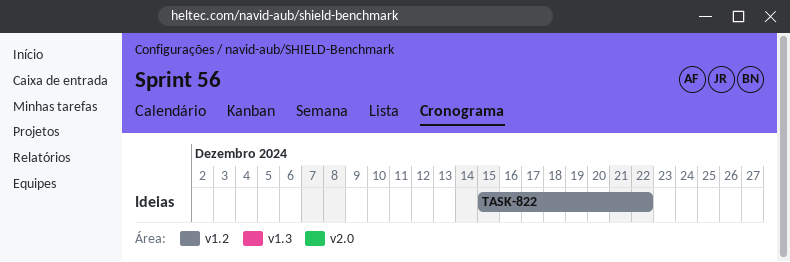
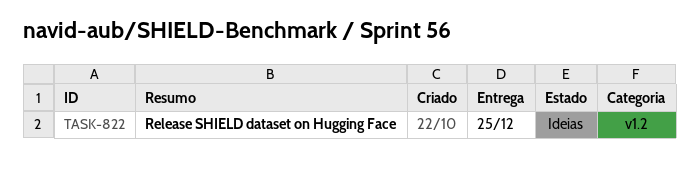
TASK-822, due: Dec 22 -> Dec 25

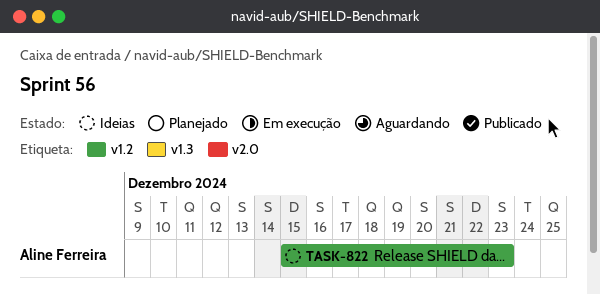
TASK-822, due: Dec 25 -> Dec 23

